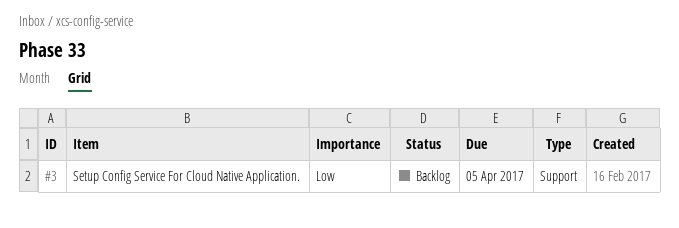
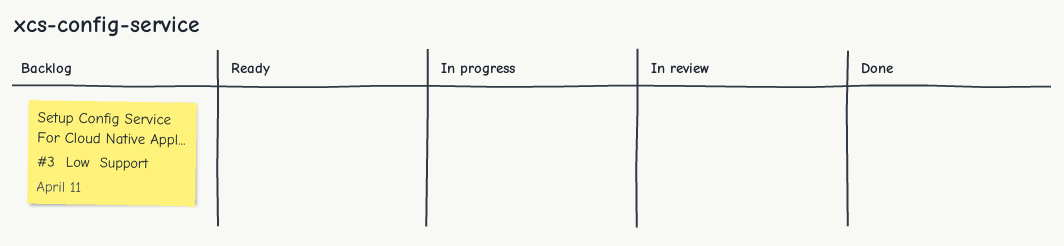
#3, due: Apr 5 -> Apr 11

